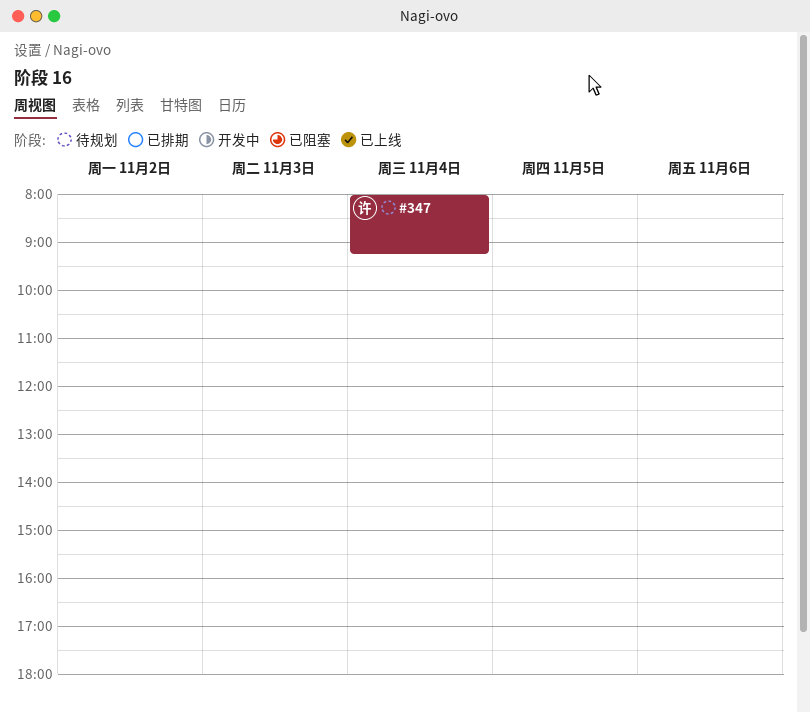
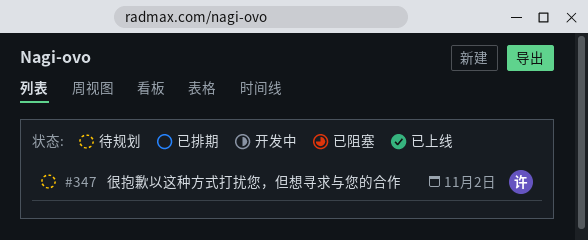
#347, day: Nov 4 -> Nov 2

